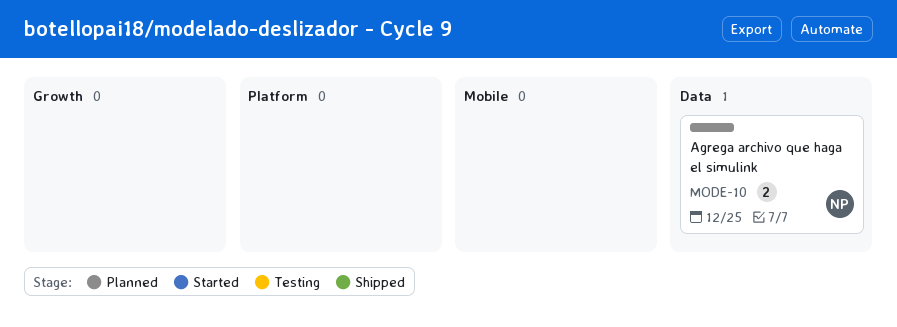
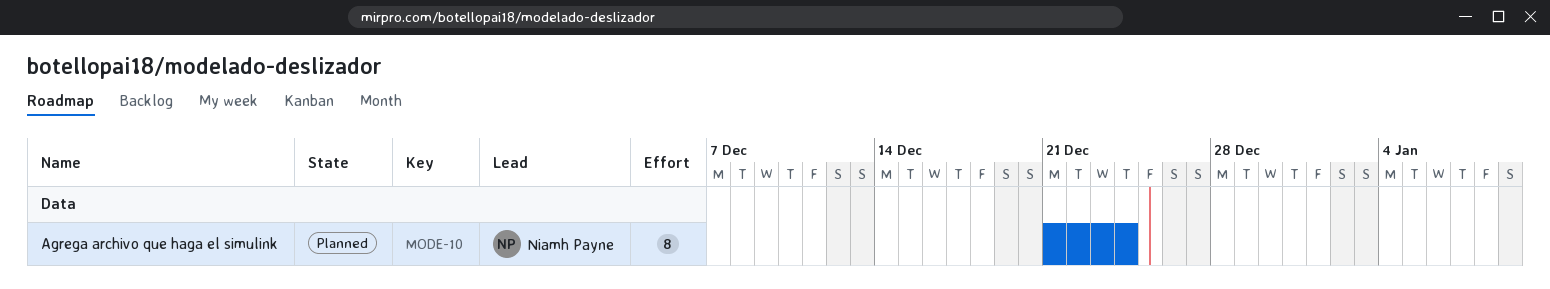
MODE-10, estimate: 2 -> 8
MODE-10, due: Dec 25 -> Dec 24

